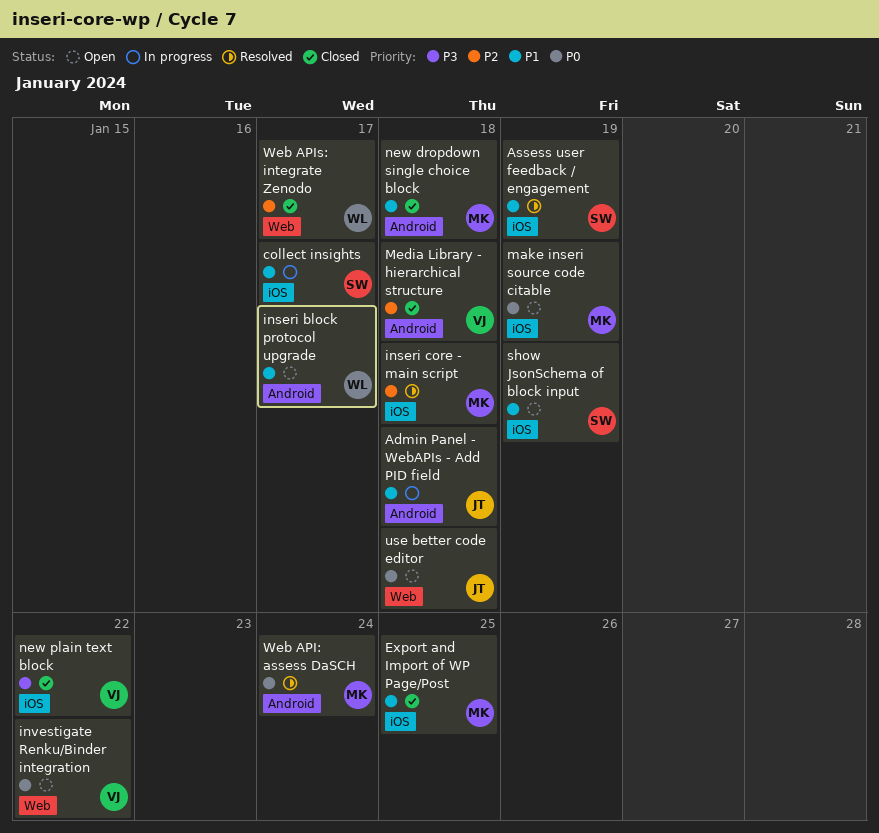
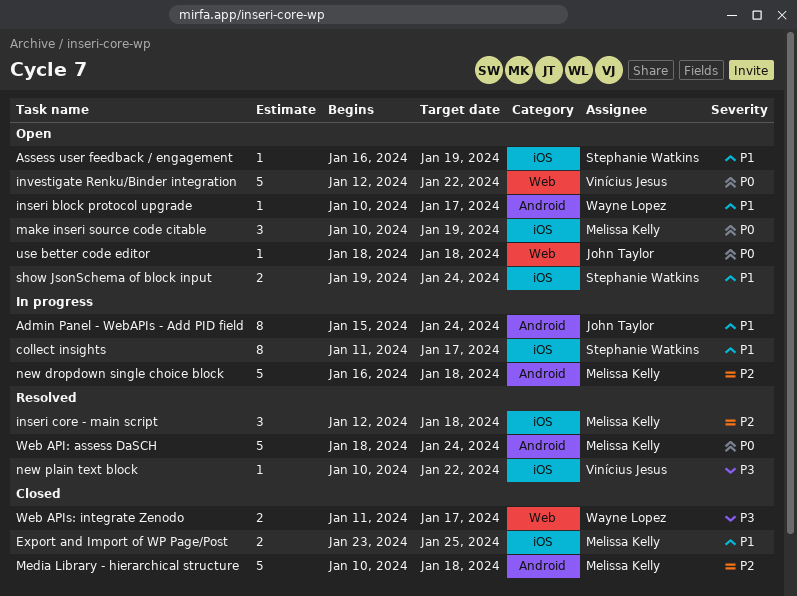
Admin Panel - WebAPIs - Add PID field, due: Jan 18 -> Jan 24
Assess user feedback / engagement, status: Resolved -> Open
Media Library - hierarchical structure, owner: Vinícius Jesus -> Melissa Kelly
new dropdown single choice block, status: Closed -> In progress
new dropdown single choice block, priority: P1 -> P2
new plain text block, status: Closed -> Resolved
show JsonSchema of block input, due: Jan 19 -> Jan 24
Web APIs: integrate Zenodo, priority: P2 -> P3

